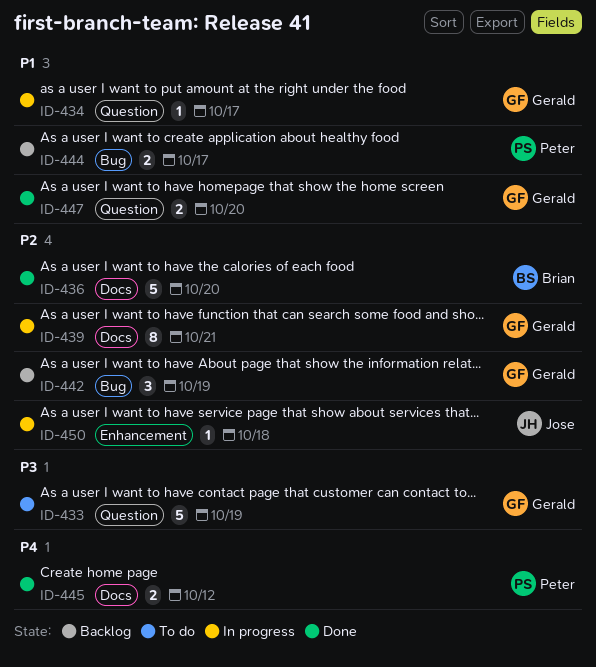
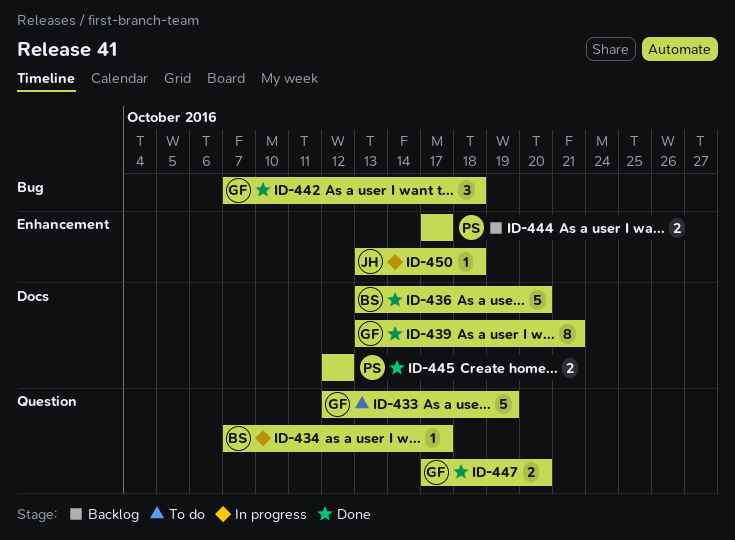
ID-434, owner: Gerald -> Brian
ID-439, status: In progress -> Done
ID-442, status: Backlog -> Done
ID-442, due: Oct 19 -> Oct 18
ID-444, label: Bug -> Enhancement

